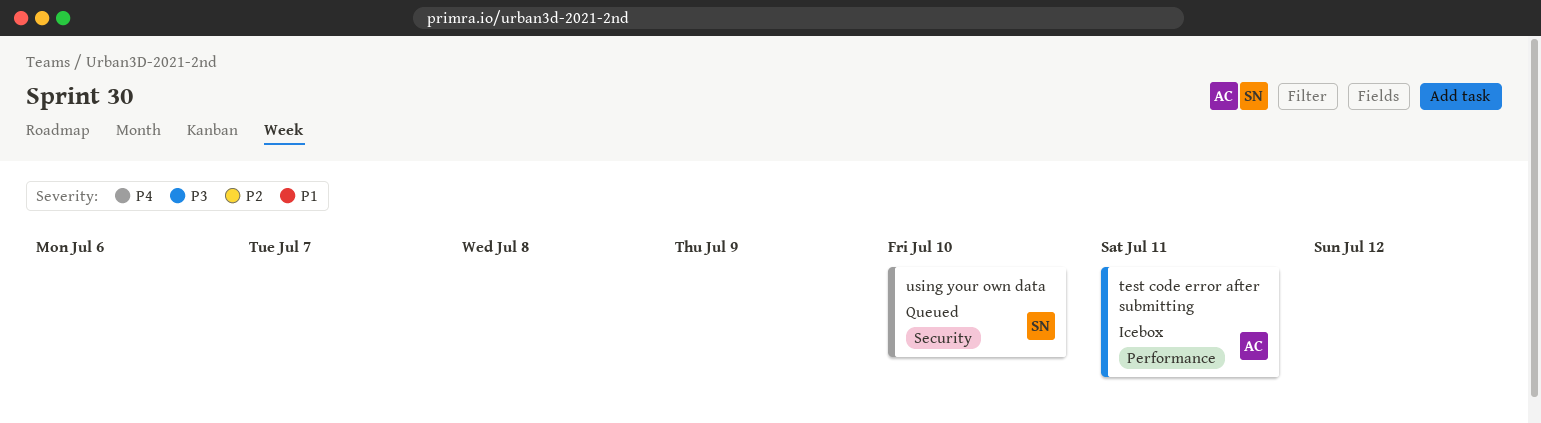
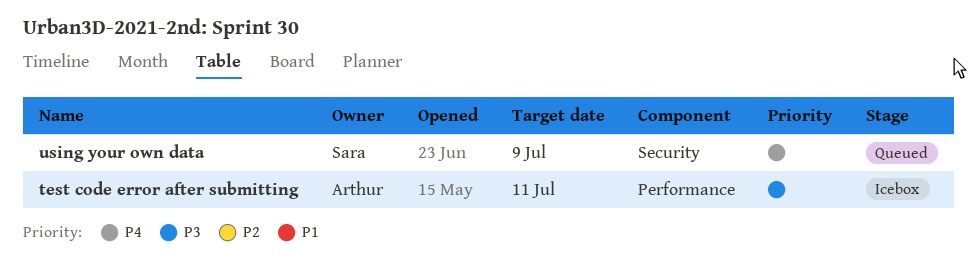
using your own data, due: Jul 10 -> Jul 9

